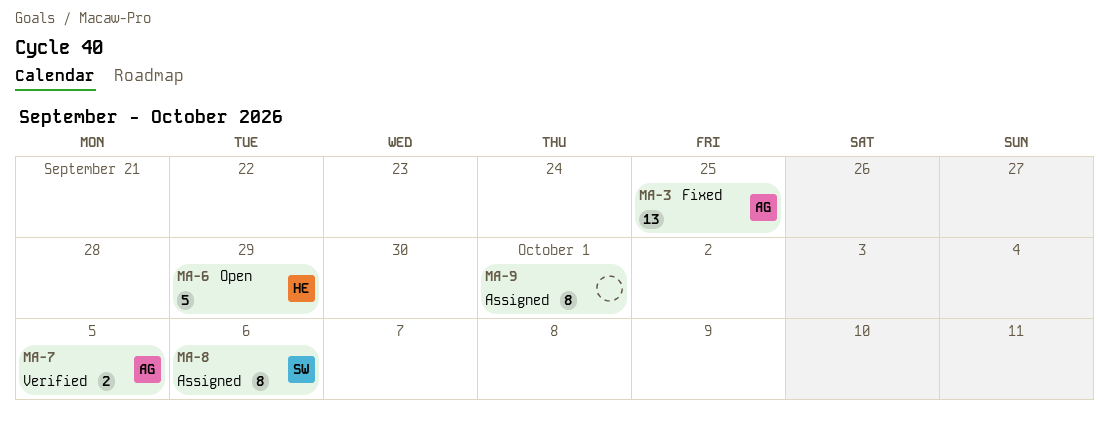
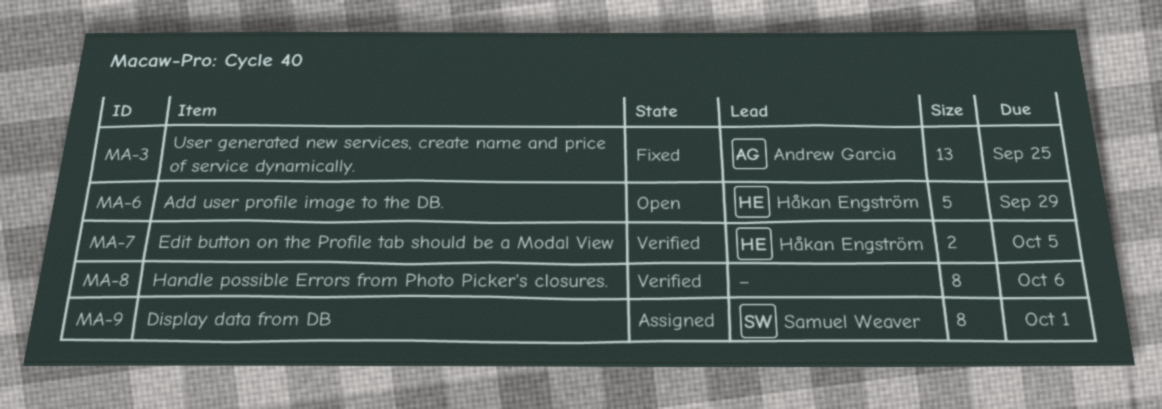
MA-7, owner: Andrew Garcia -> Håkan Engström
MA-8, status: Assigned -> Verified
MA-8, owner: Samuel Weaver -> none
MA-9, owner: none -> Samuel Weaver

